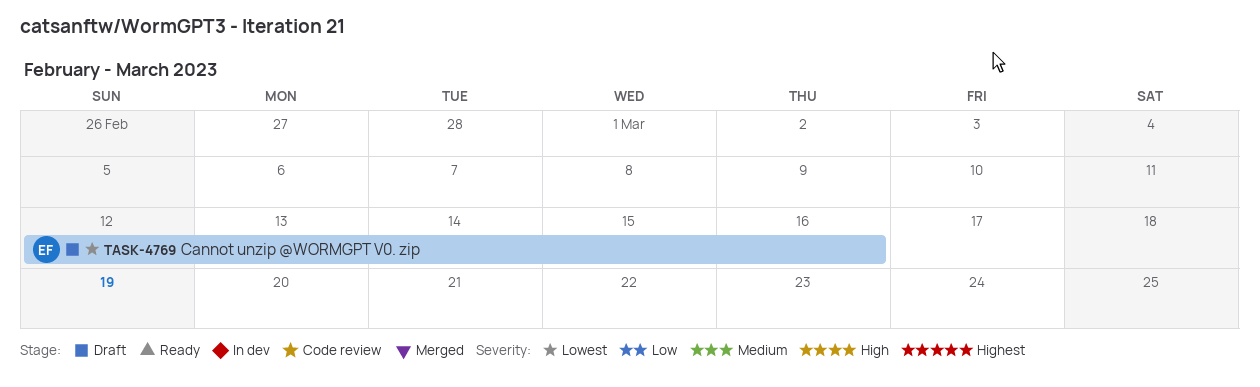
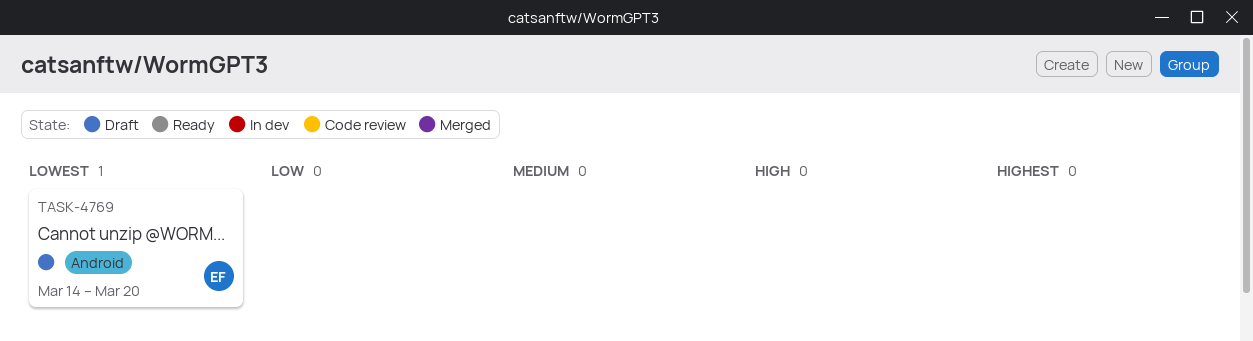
TASK-4769, start: Mar 12 -> Mar 14
TASK-4769, due: Mar 16 -> Mar 20

